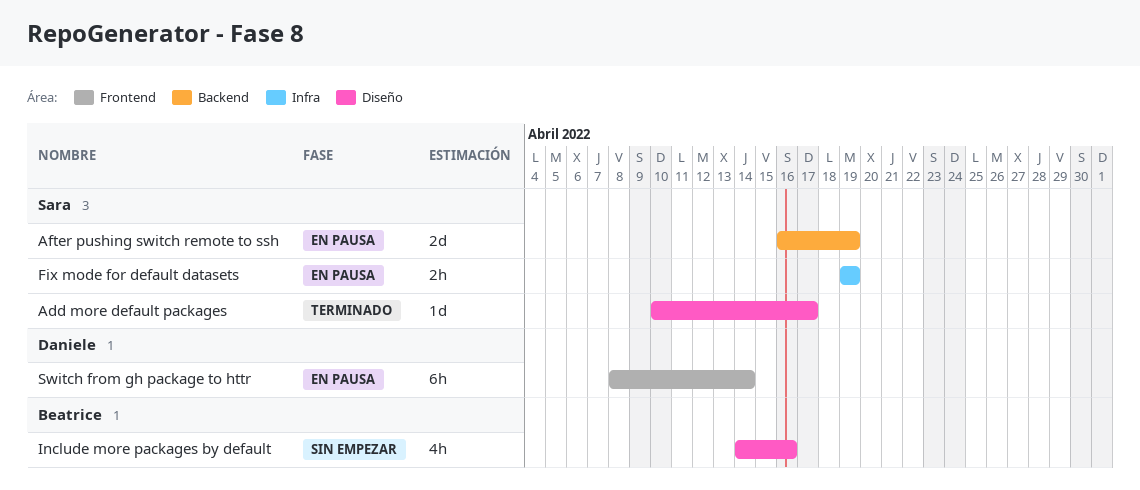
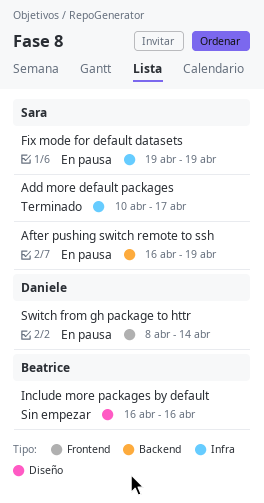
Add more default packages, label: Diseño -> Infra
Include more packages by default, start: Apr 14 -> Apr 16

